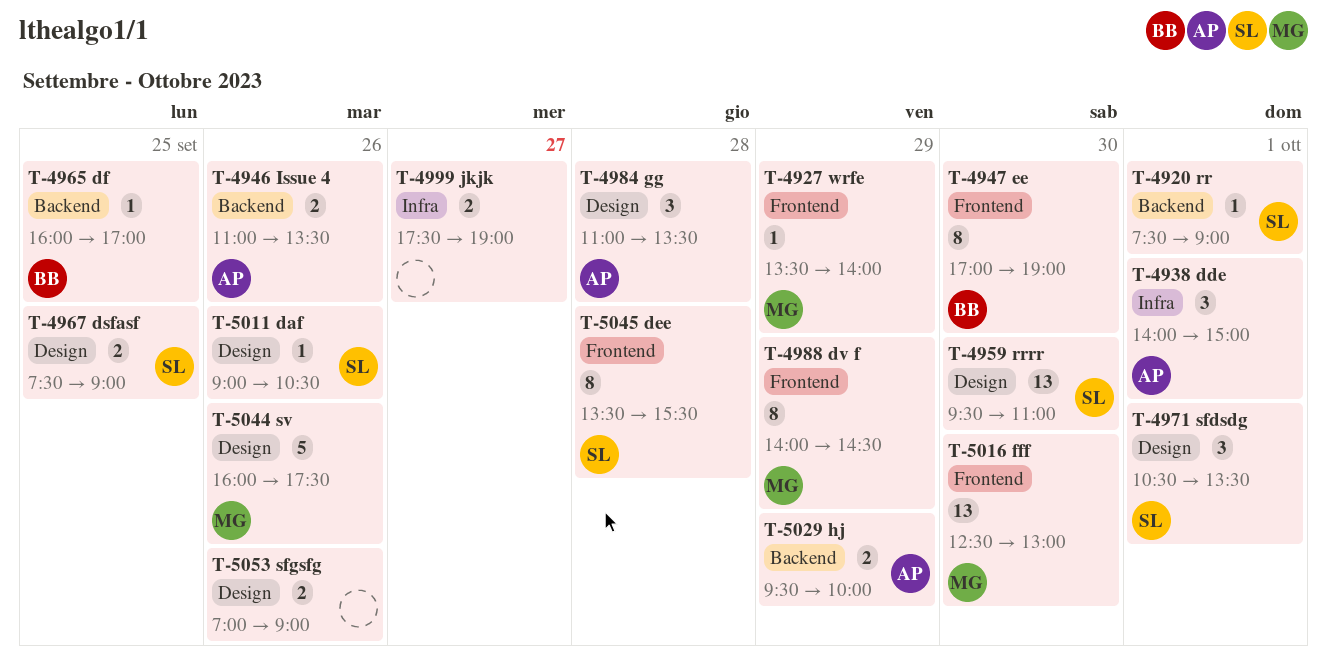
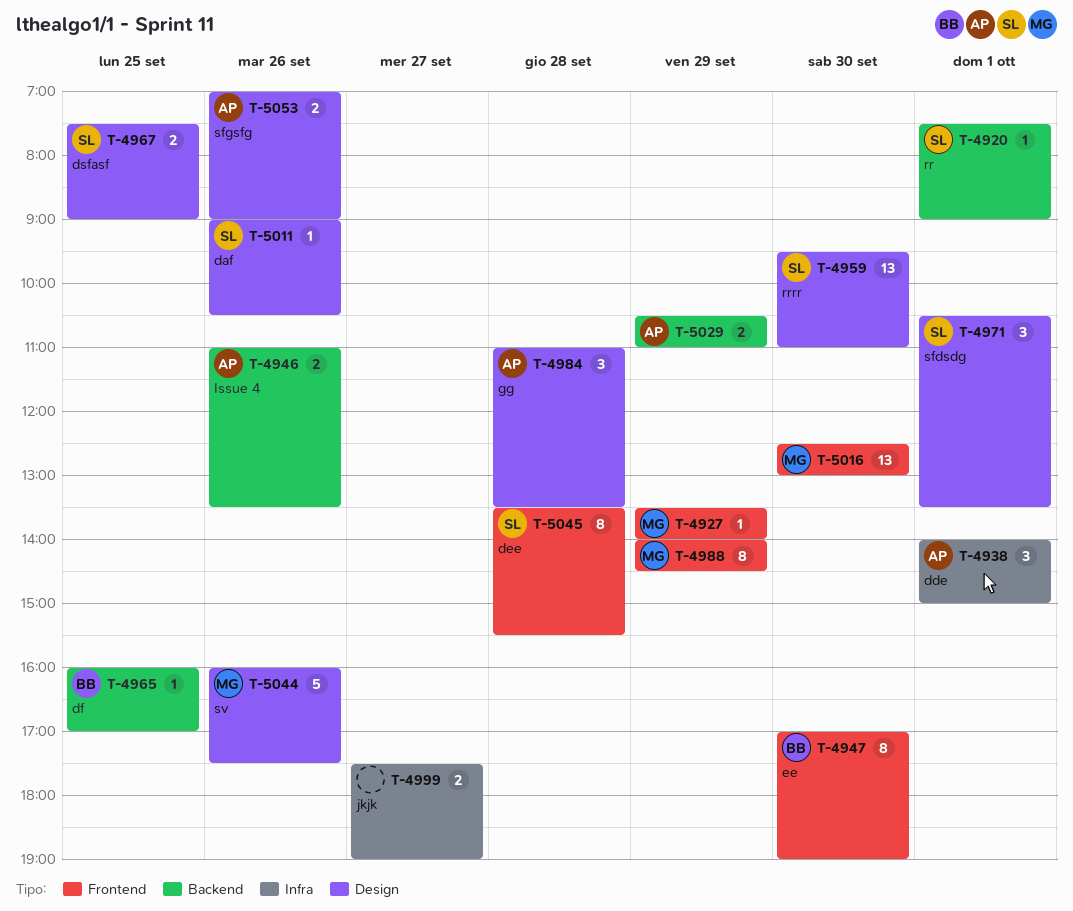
T-5029, begins: 09:30 -> 10:30
T-5029, ends: 10:00 -> 11:00
T-5053, owner: none -> AP

